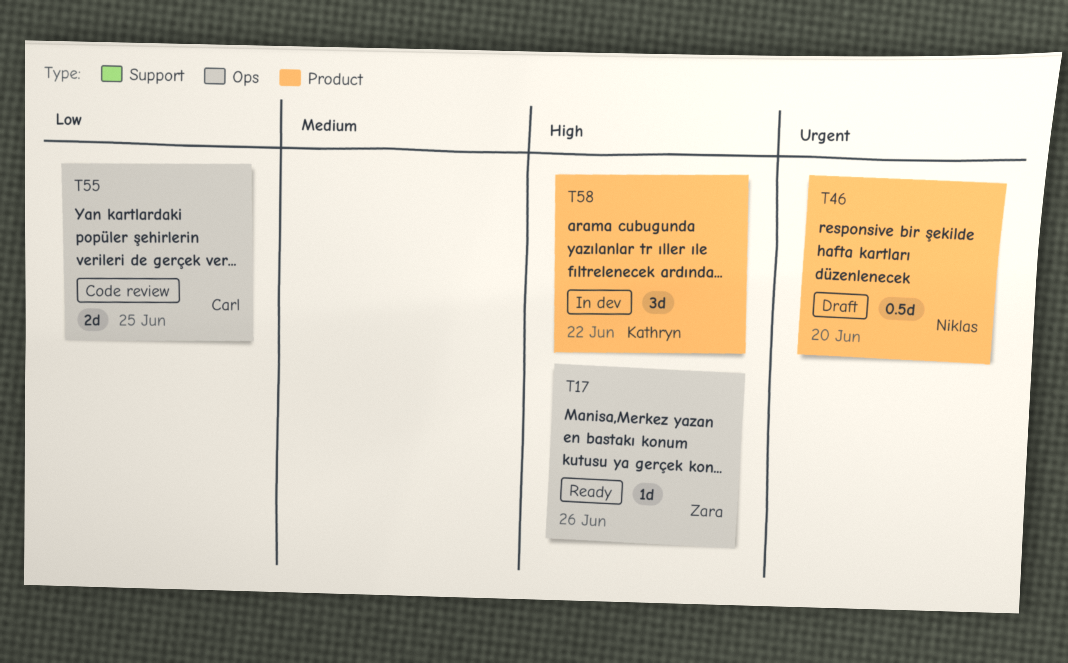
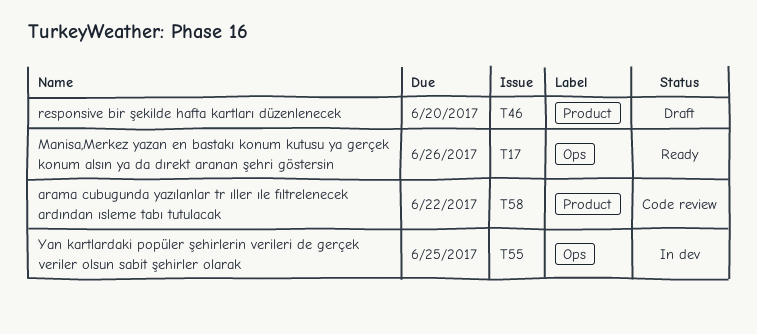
T55, status: Code review -> In dev
T58, status: In dev -> Code review

